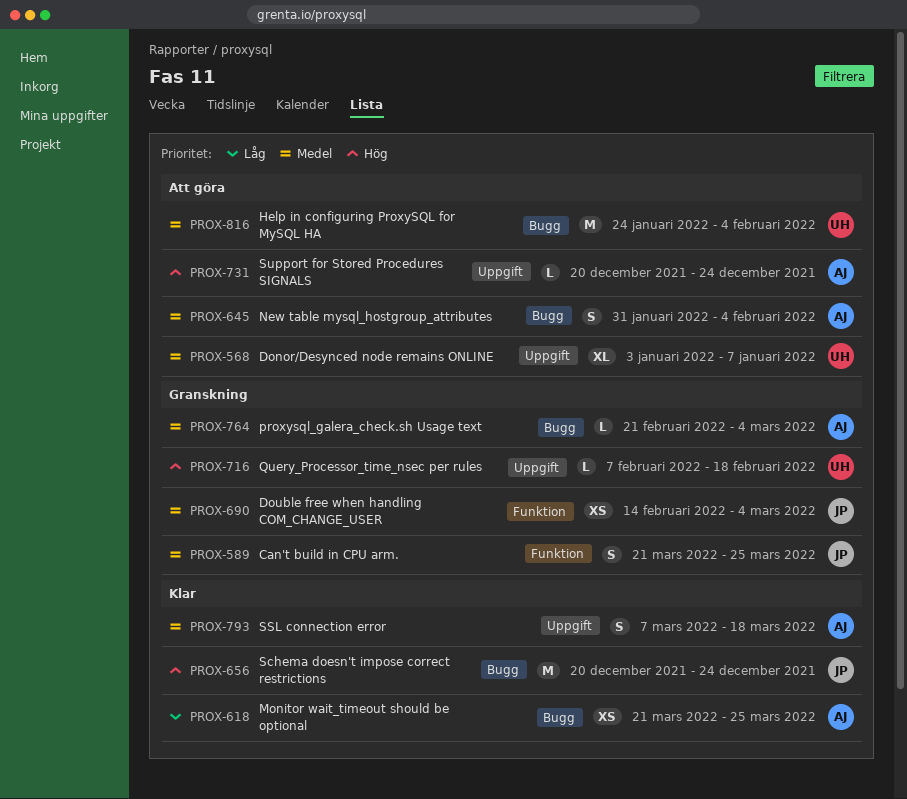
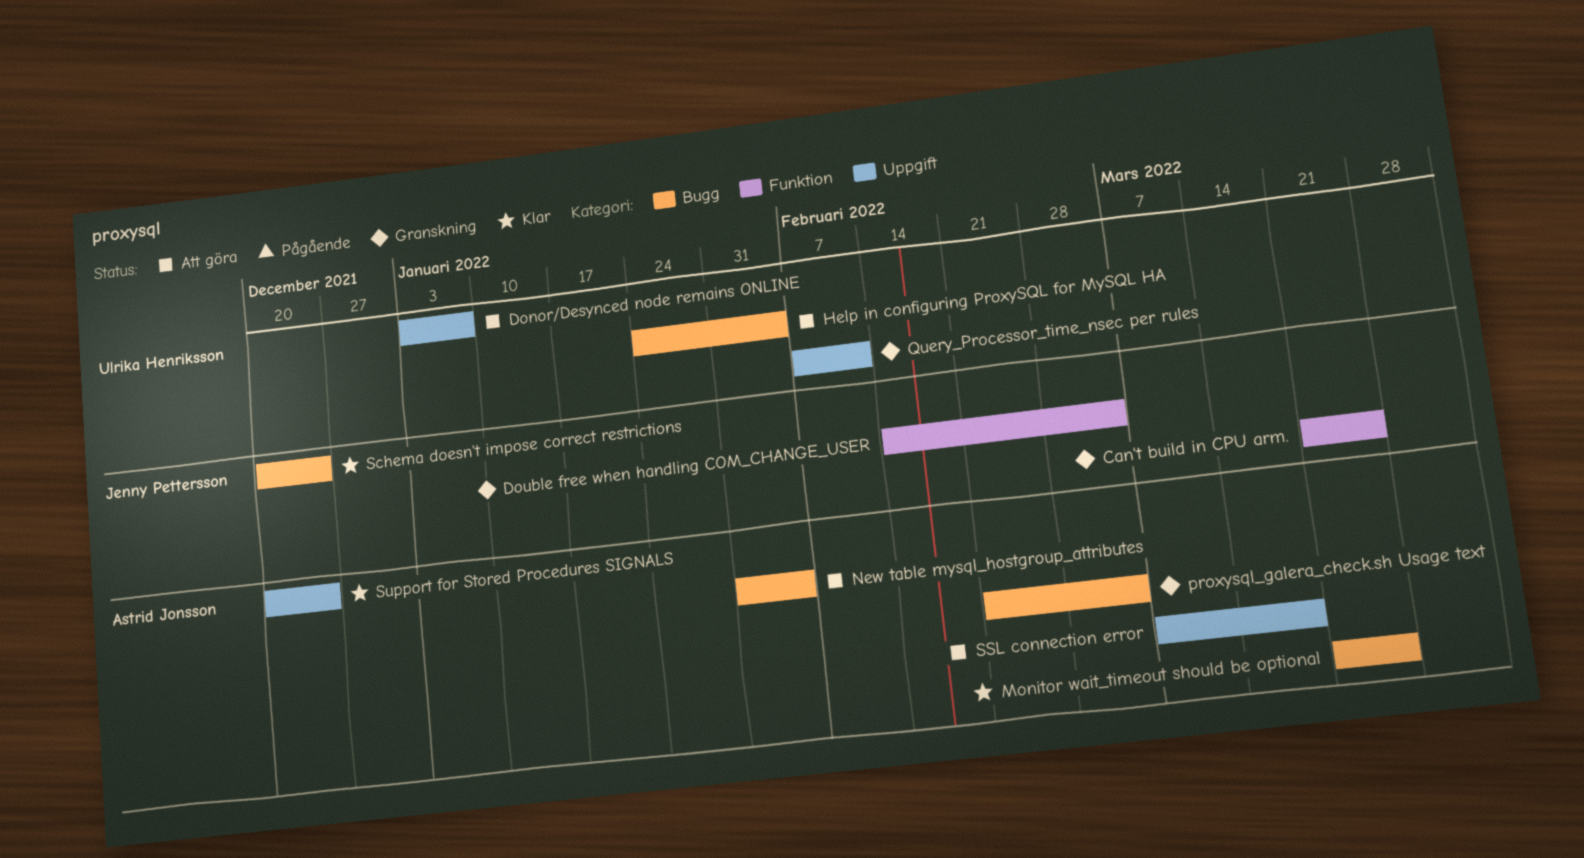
Query_Processor_time_nsec per rules, due: Feb 18 -> Feb 11
SSL connection error, status: Klar -> Att göra
Support for Stored Procedures SIGNALS, status: Att göra -> Klar

